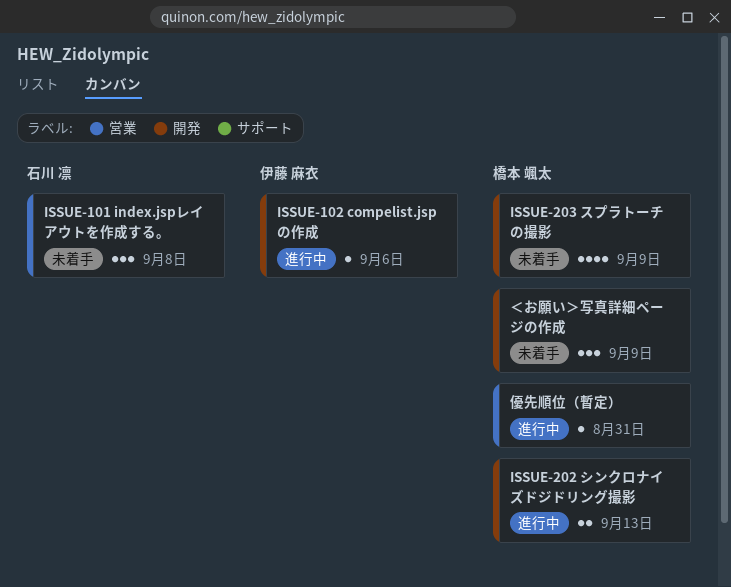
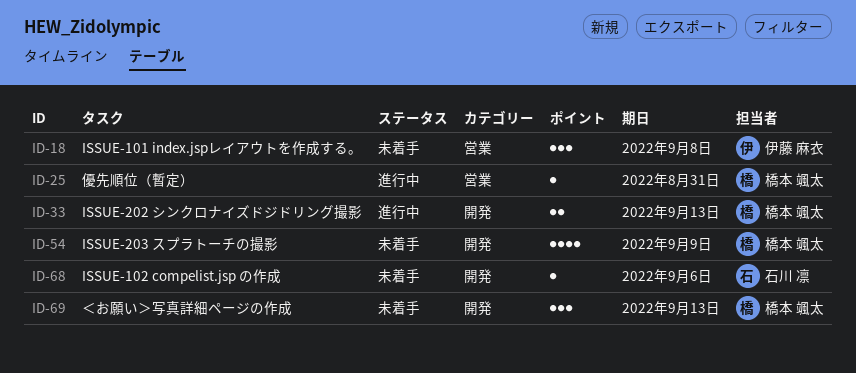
ISSUE-101 index.jspレイアウトを作成する。, owner: 石川 凛 -> 伊藤 麻衣
ISSUE-102 compelist.jsp の作成, status: 進行中 -> 未着手
ISSUE-102 compelist.jsp の作成, owner: 伊藤 麻衣 -> 石川 凛
＜お願い＞写真詳細ページの作成, due: Sep 9 -> Sep 13

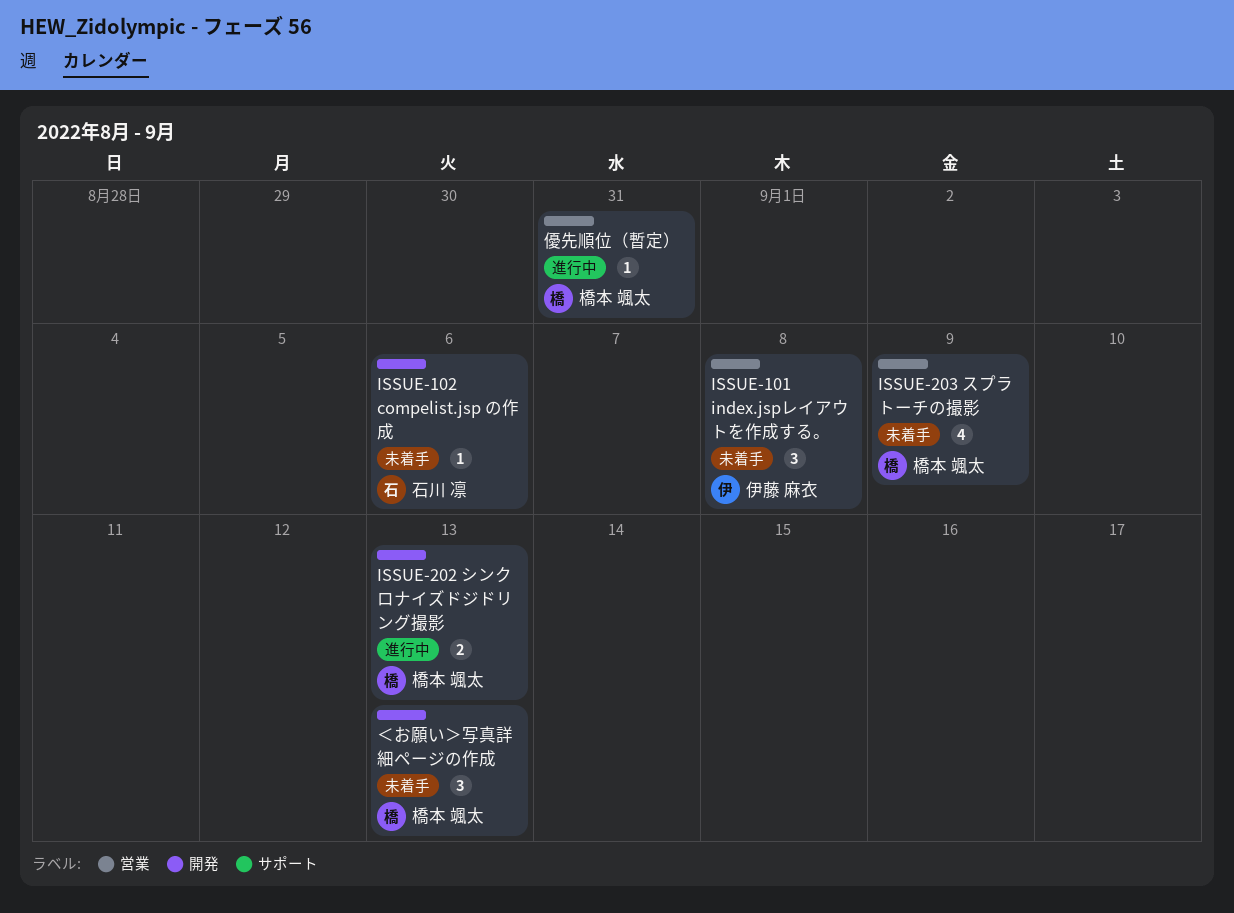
ISSUE-203 スプラトーチの撮影, label: 開発 -> 営業

